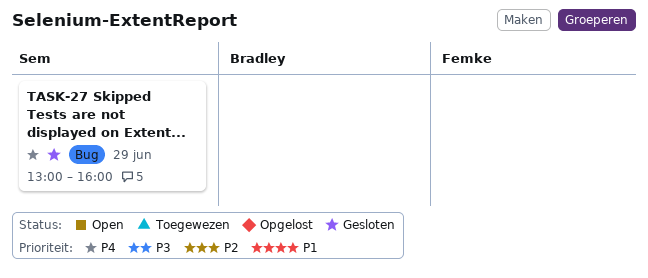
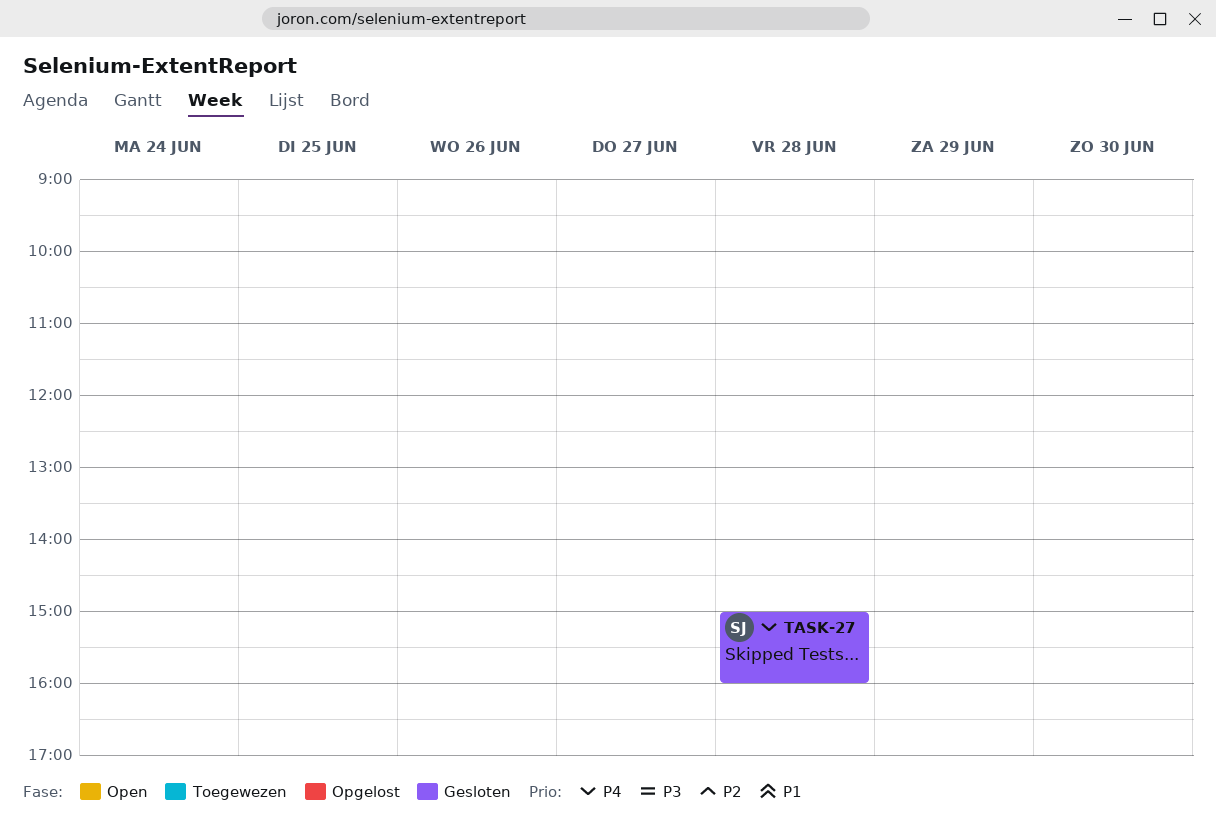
TASK-27, day: Jun 29 -> Jun 28
TASK-27, begins: 13:00 -> 15:00

